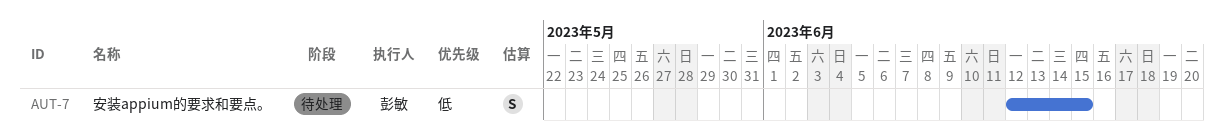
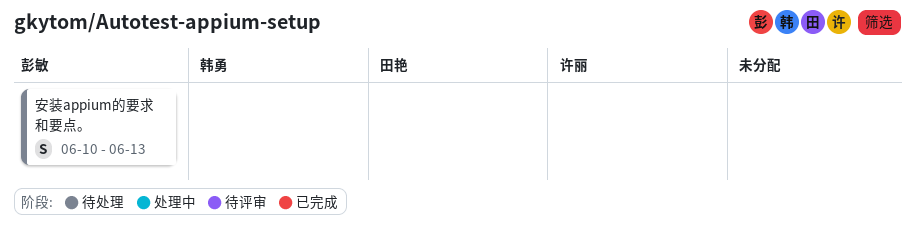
安装appium的要求和要点。, start: Jun 12 -> Jun 10
安装appium的要求和要点。, due: Jun 15 -> Jun 13

